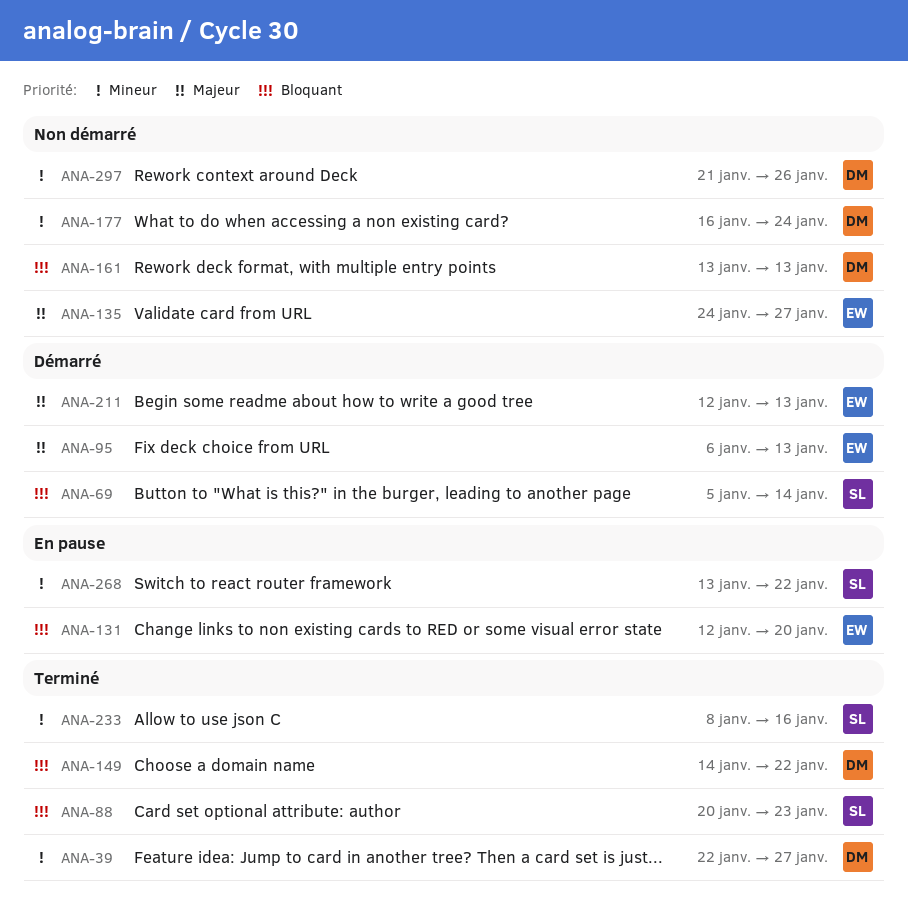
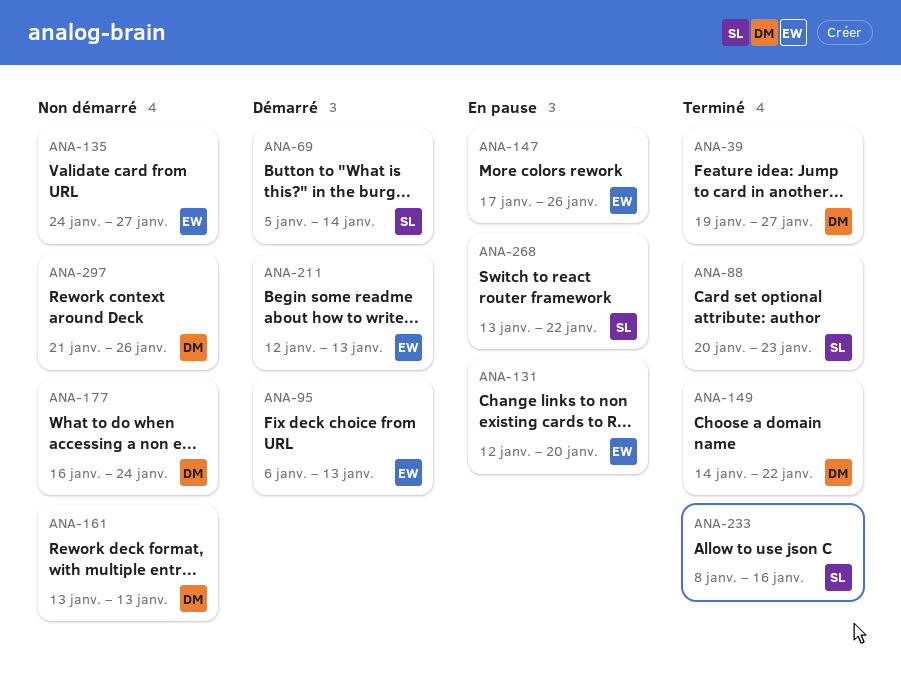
ANA-39, start: Jan 22 -> Jan 19
ANA-147: none -> present

